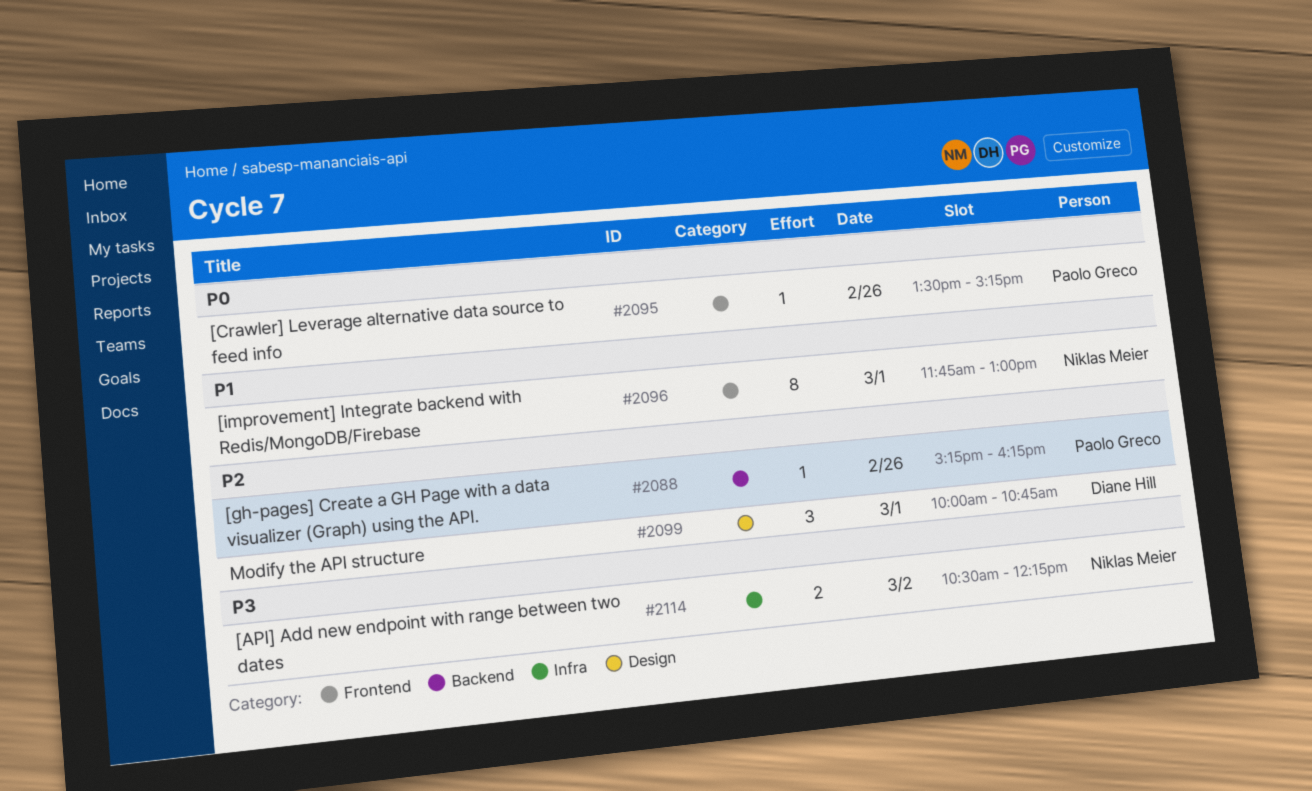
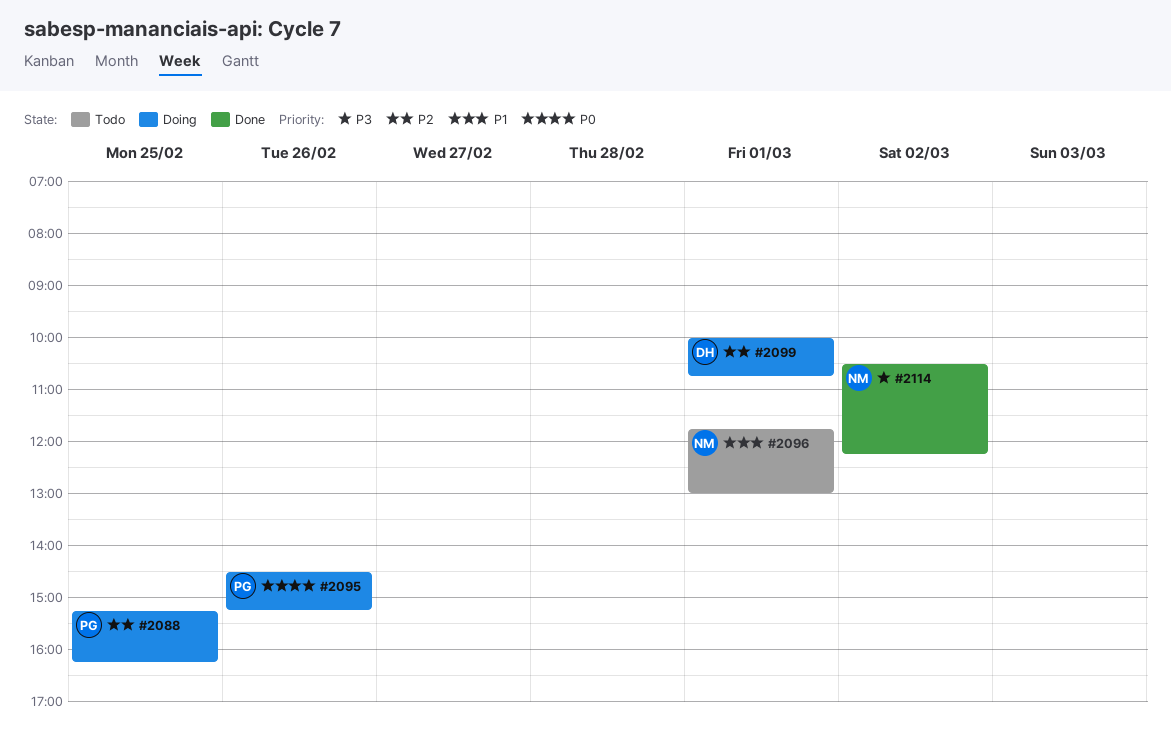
#2088, day: Feb 26 -> Feb 25
#2095, begins: 13:30 -> 14:30

